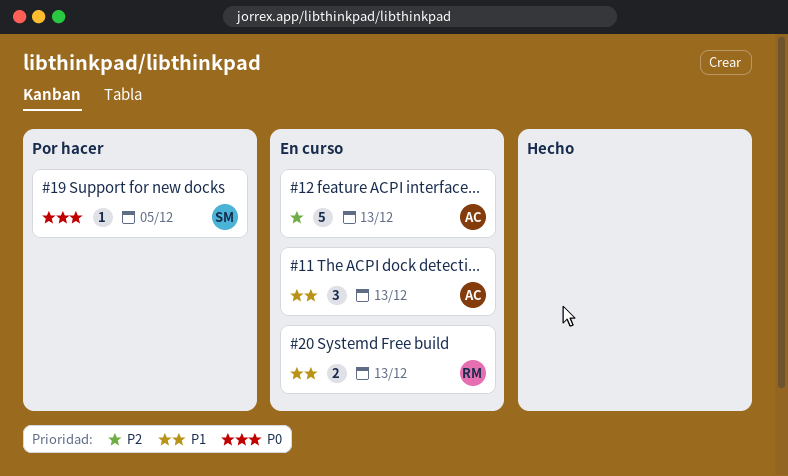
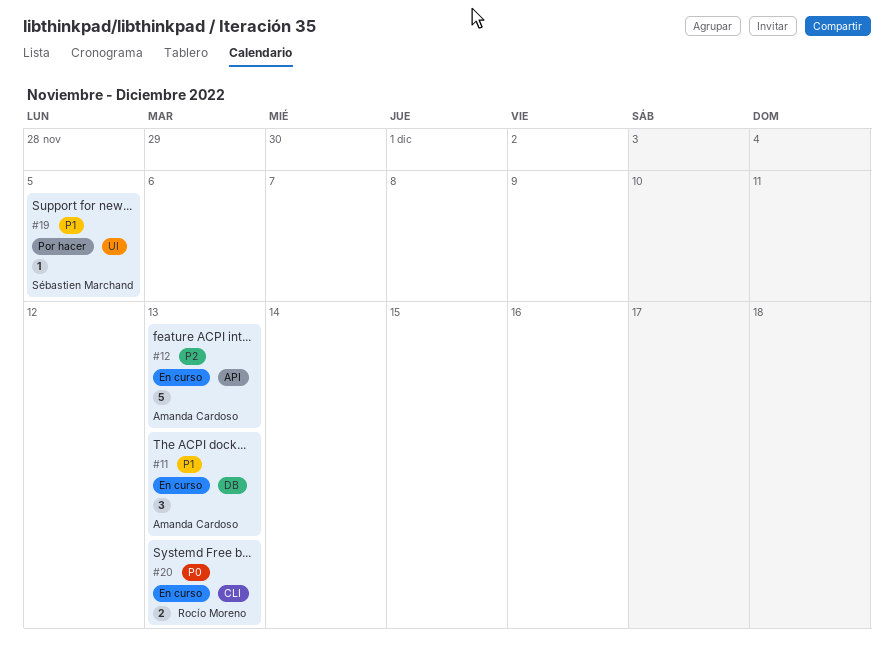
#19, priority: P0 -> P1
#20, priority: P1 -> P0

